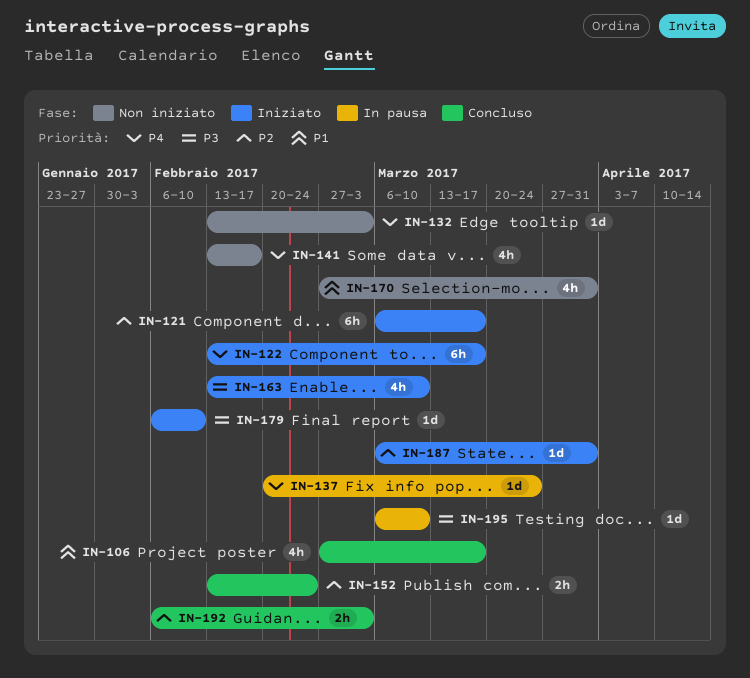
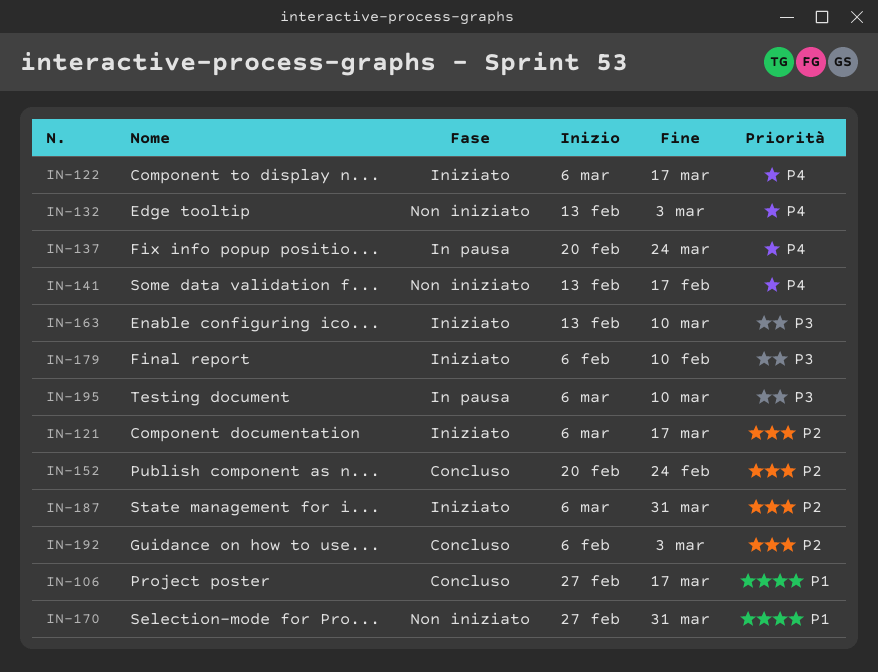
IN-122, start: Feb 13 -> Mar 6
IN-152, start: Feb 13 -> Feb 20

